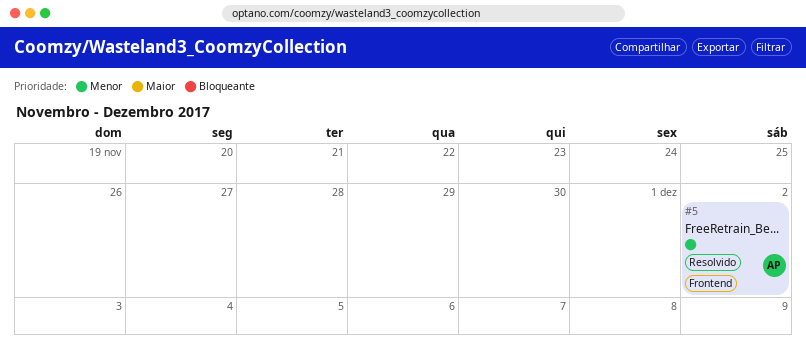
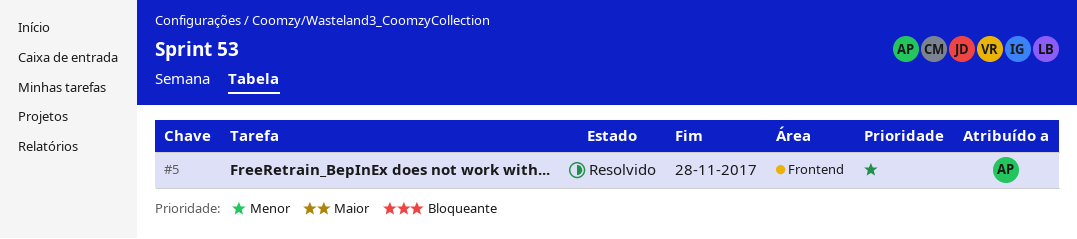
#5, due: Dec 2 -> Nov 28

